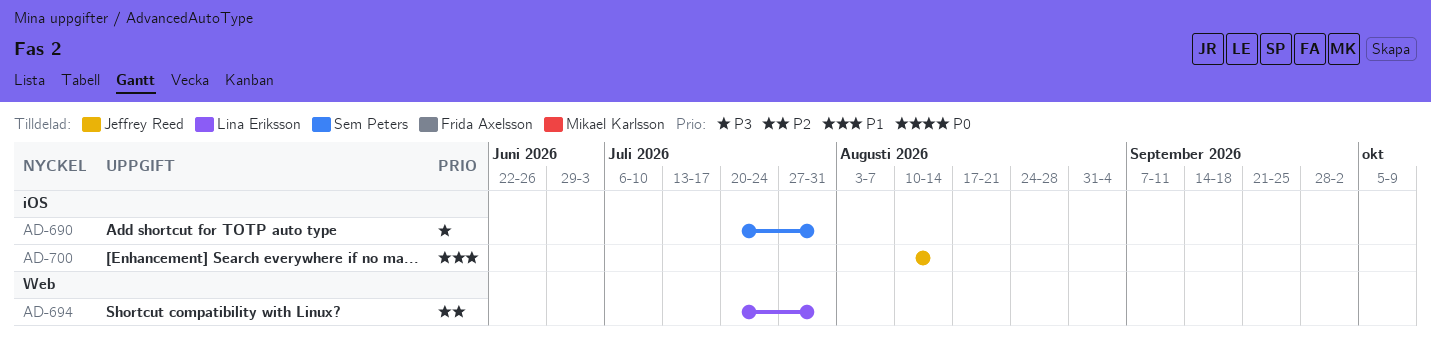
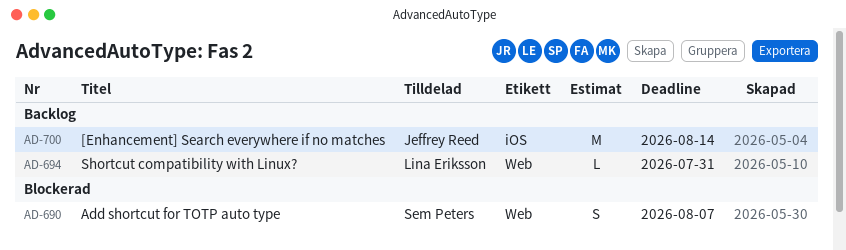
AD-690, label: iOS -> Web
AD-690, due: Jul 31 -> Aug 7

